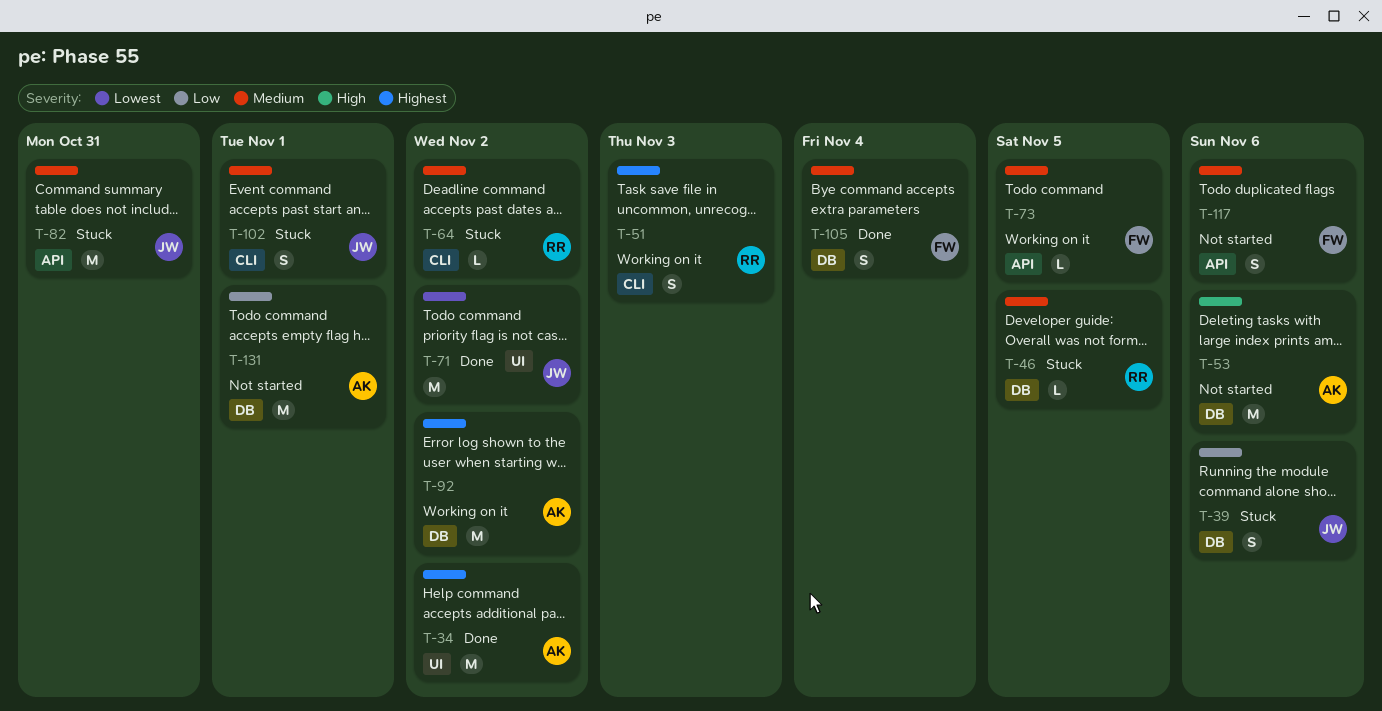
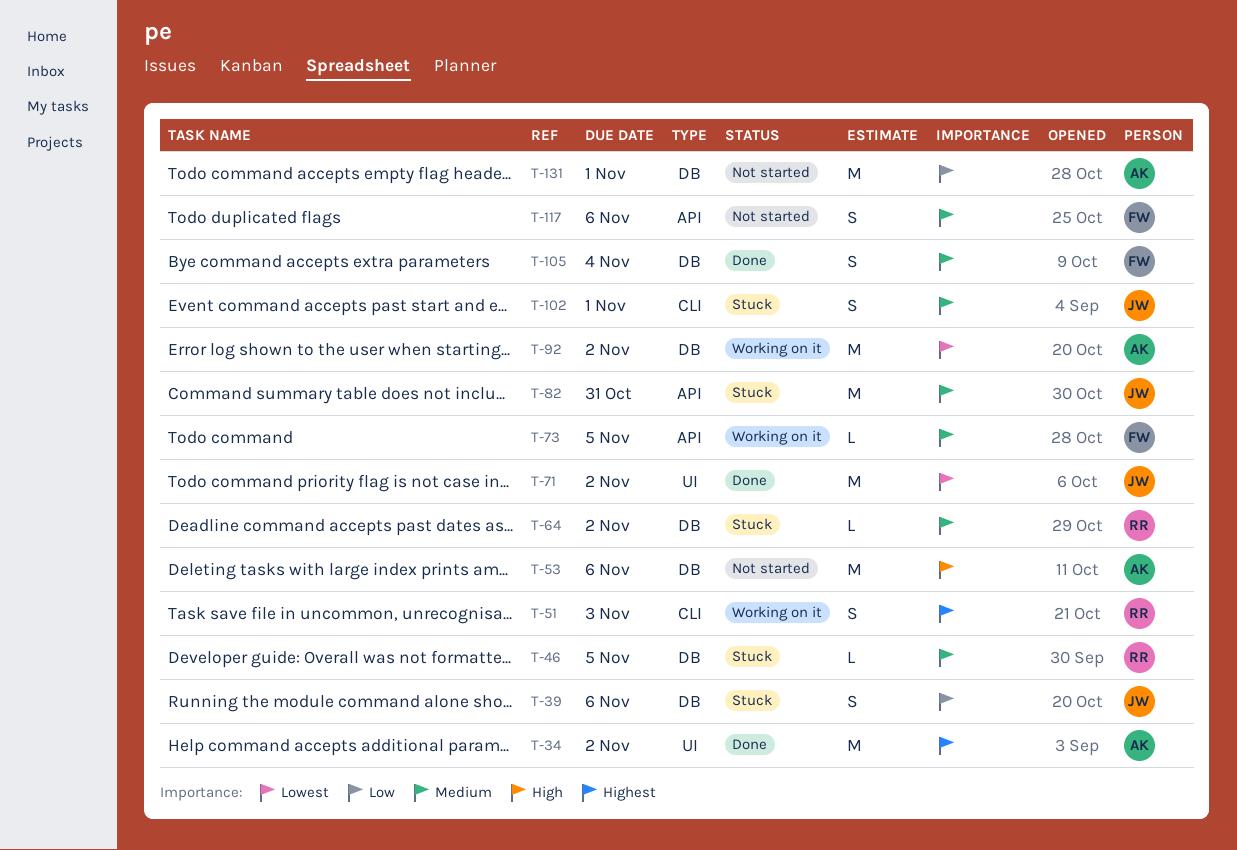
T-64, label: CLI -> DB
T-92, priority: Highest -> Lowest

